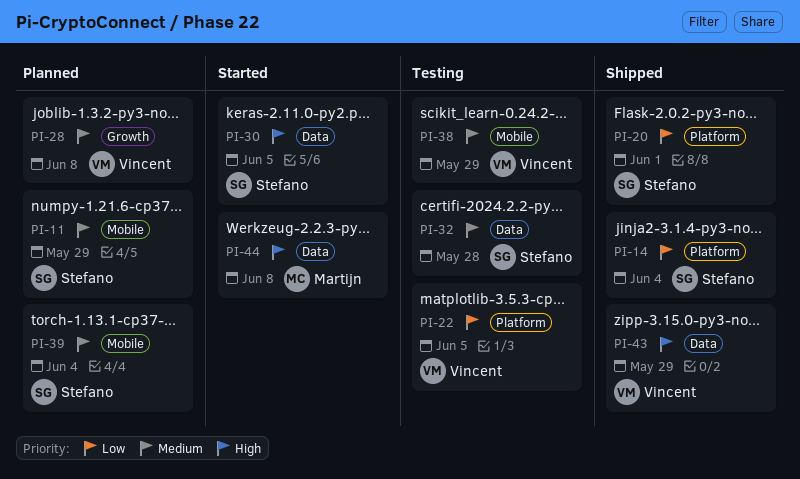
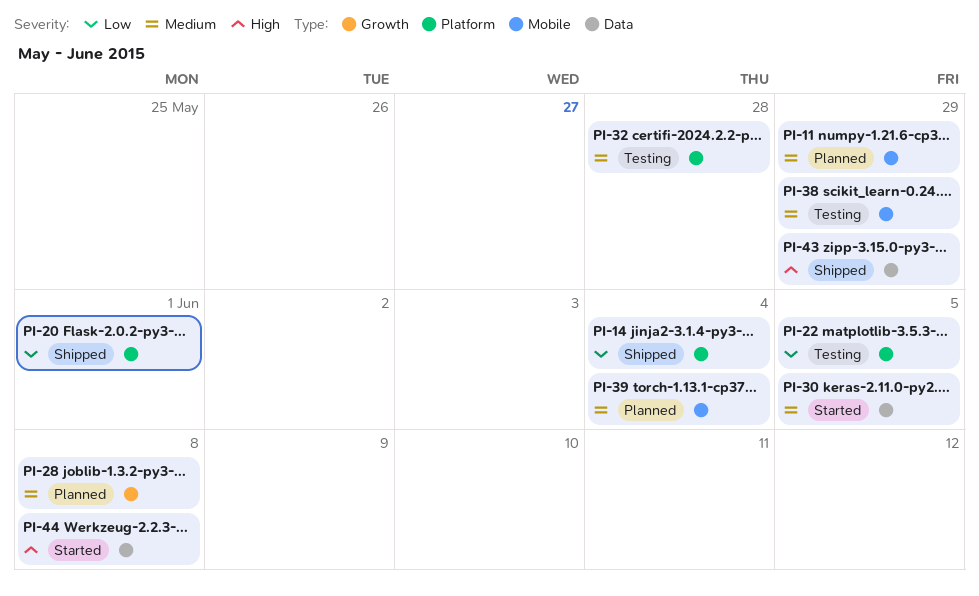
PI-30, priority: High -> Medium
PI-32, label: Data -> Platform

